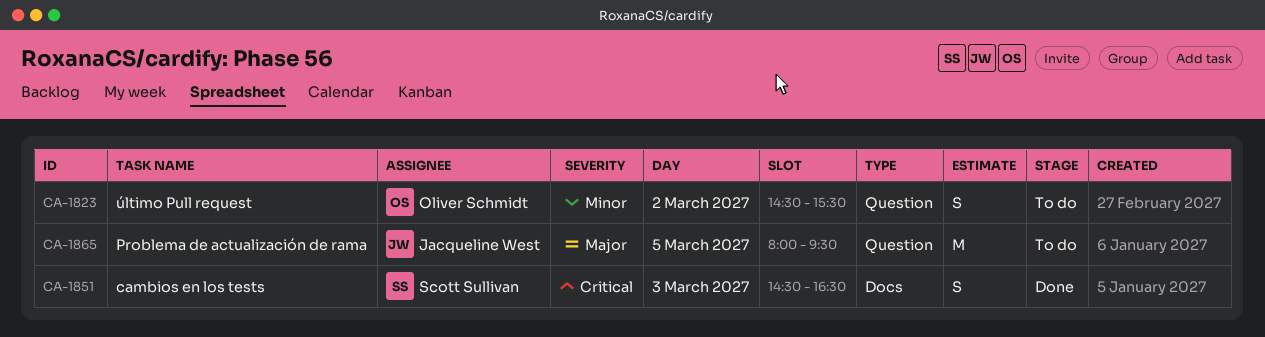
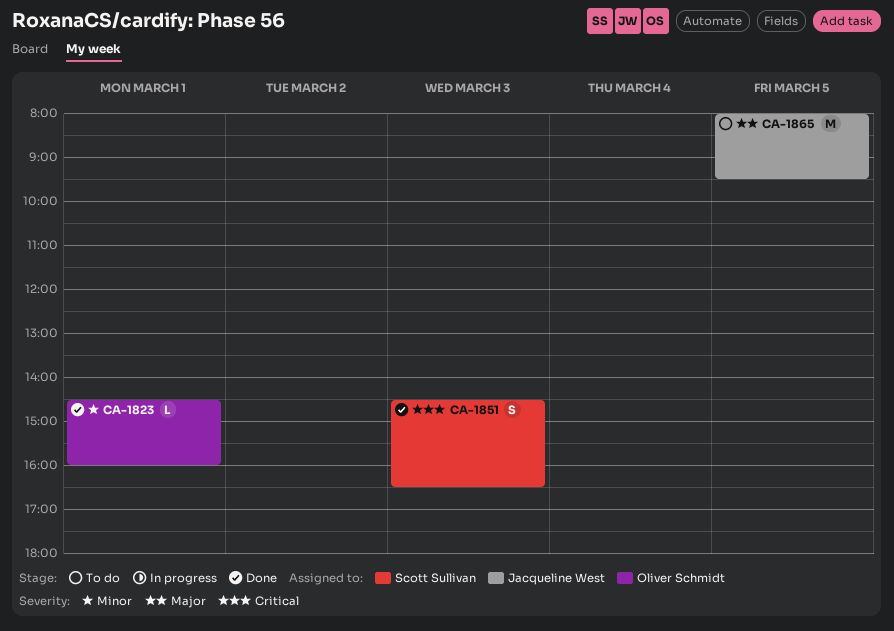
CA-1823, status: To do -> Done
CA-1823, estimate: S -> L
CA-1823, day: Mar 2 -> Mar 1
CA-1823, ends: 15:30 -> 16:00

